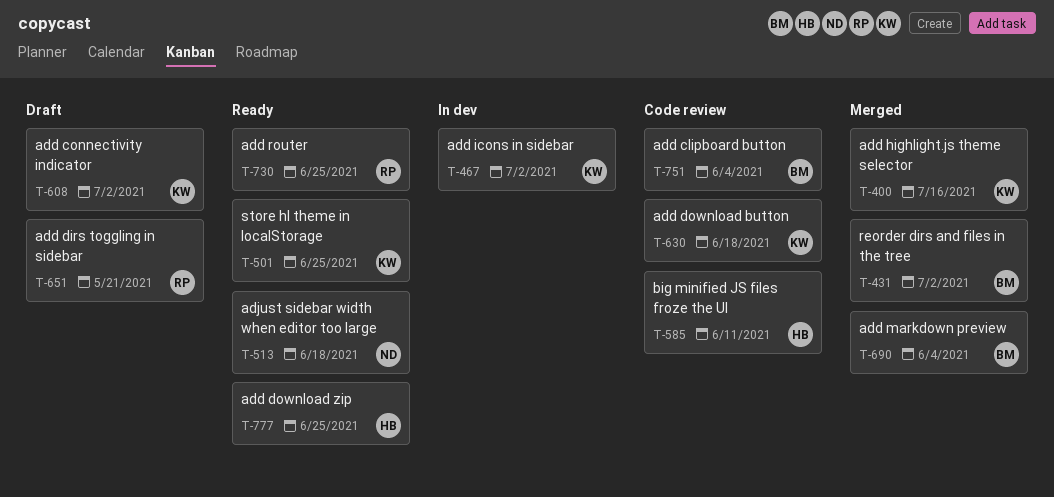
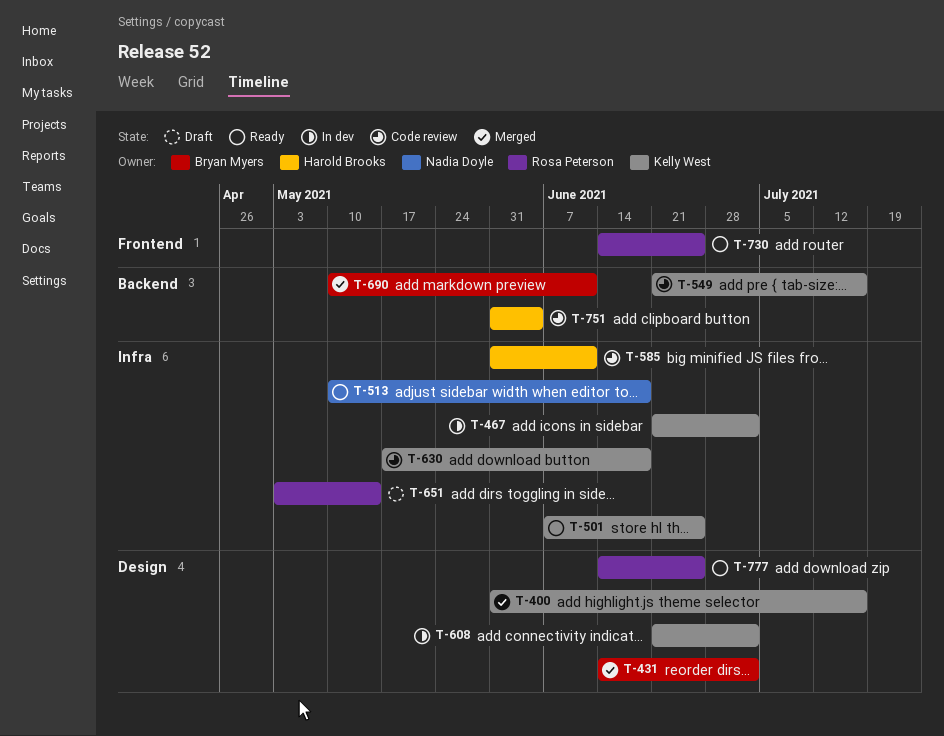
T-549: none -> present
T-608, status: Draft -> In dev
T-651, due: May 21 -> May 14
T-690, due: Jun 4 -> Jun 11
T-751, owner: Bryan Myers -> Harold Brooks
T-777, owner: Harold Brooks -> Rosa Peterson

